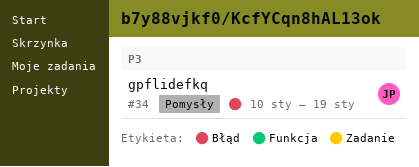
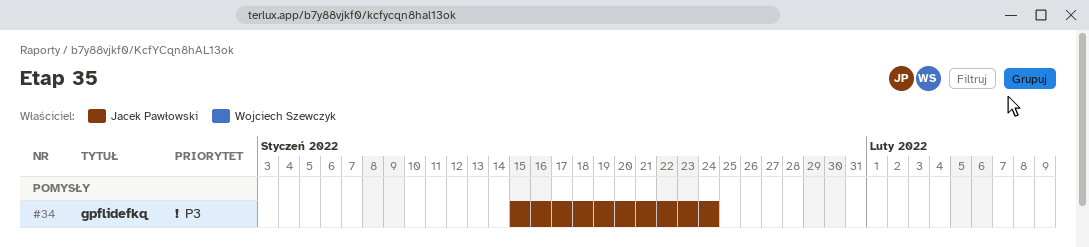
#34, start: Jan 10 -> Jan 15
#34, due: Jan 19 -> Jan 24

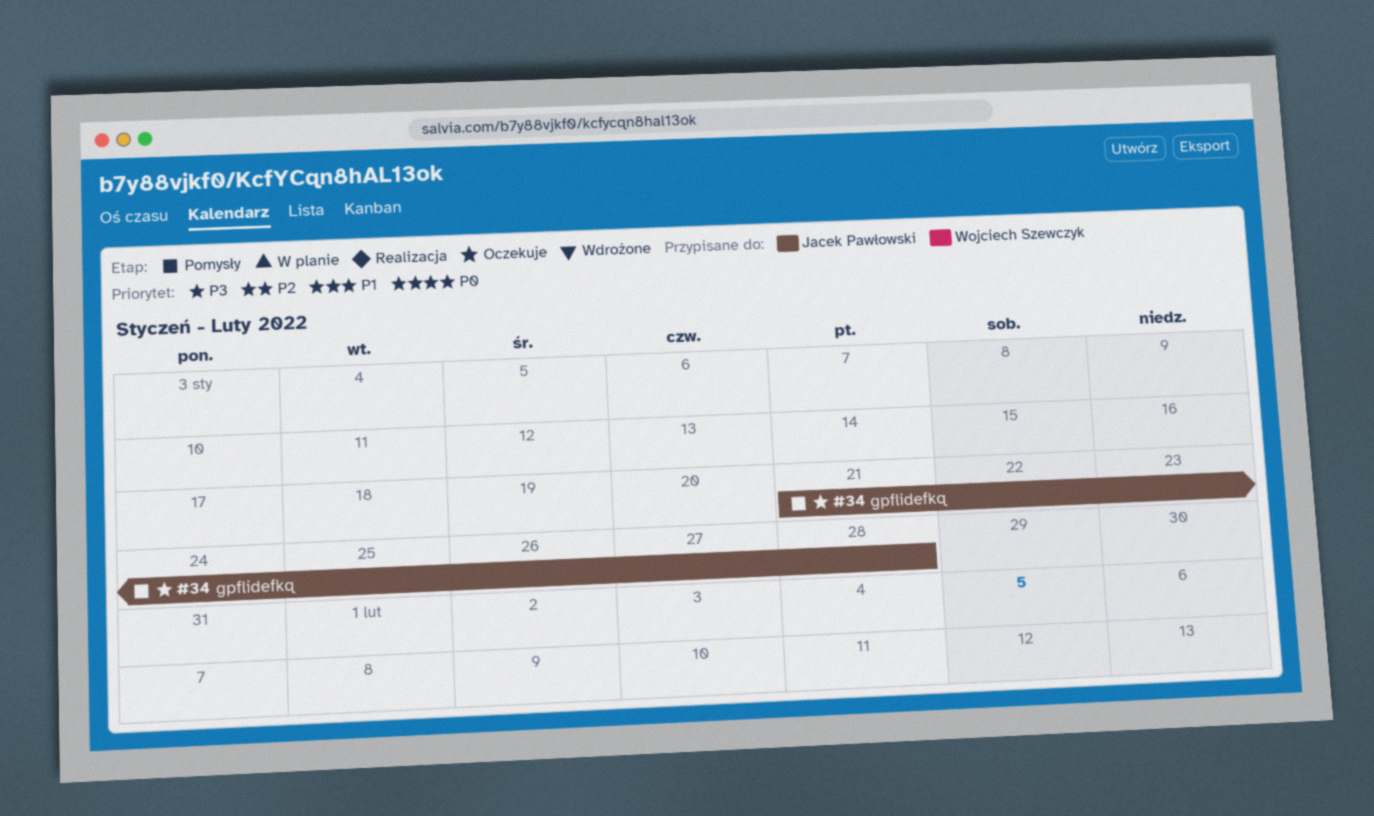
#34, start: Jan 15 -> Jan 21
#34, due: Jan 24 -> Jan 28

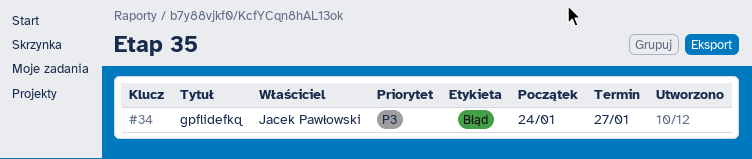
#34, start: Jan 21 -> Jan 24
#34, due: Jan 28 -> Jan 27

